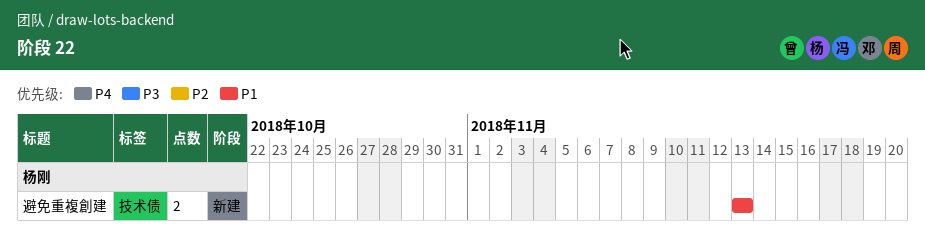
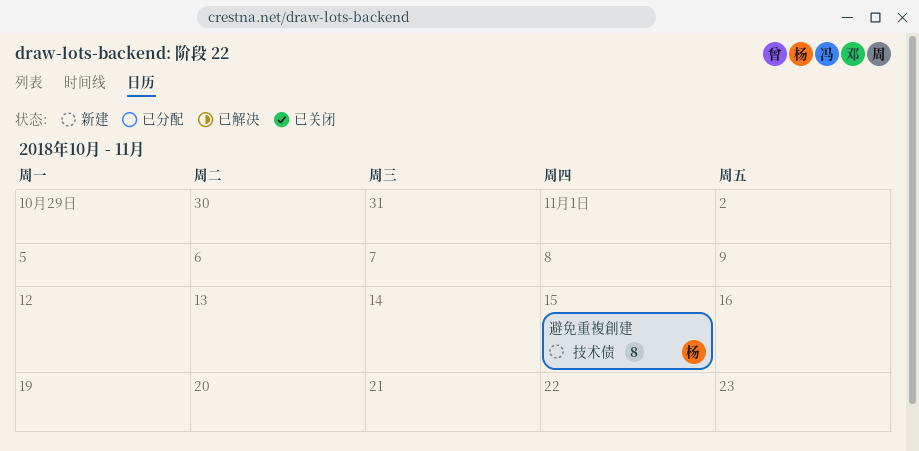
避免重複創建, estimate: 2 -> 8
避免重複創建, due: Nov 13 -> Nov 15

